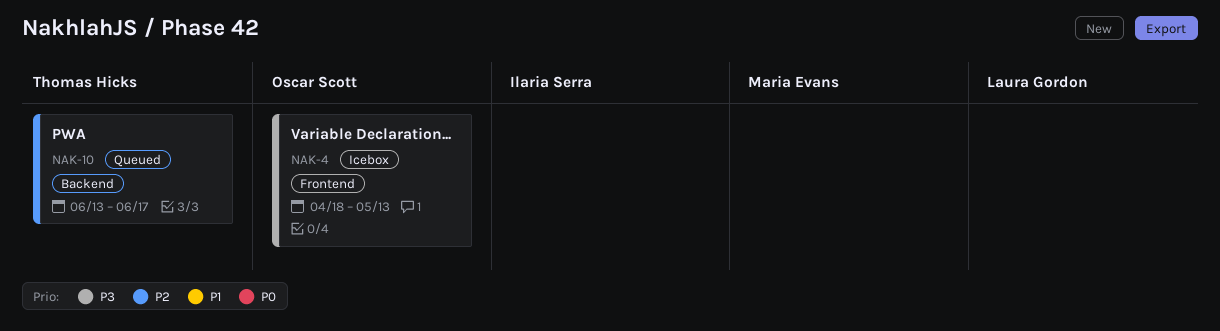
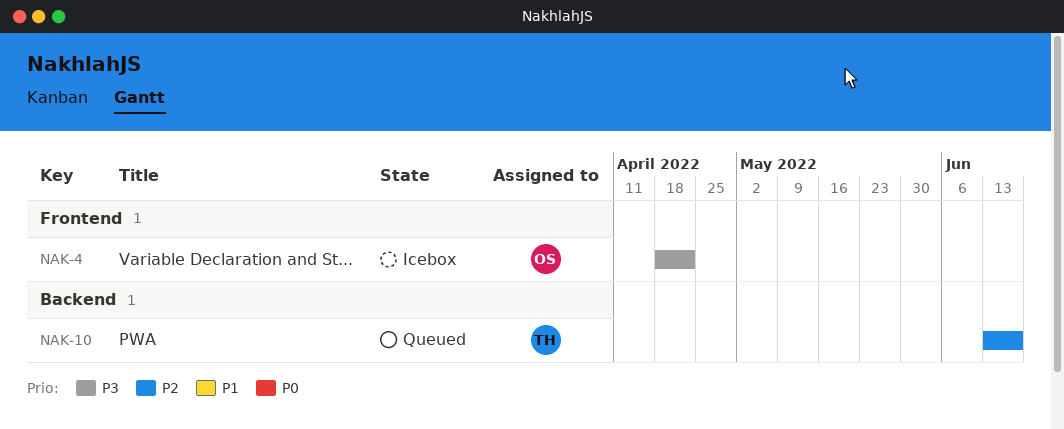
NAK-4, due: May 13 -> Apr 22

